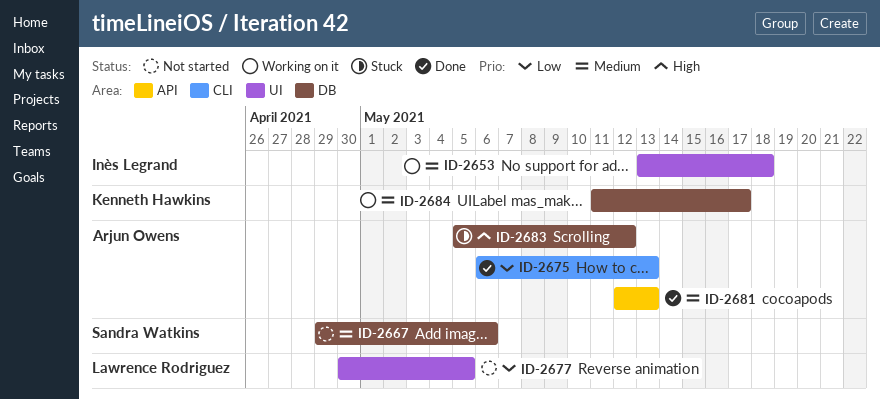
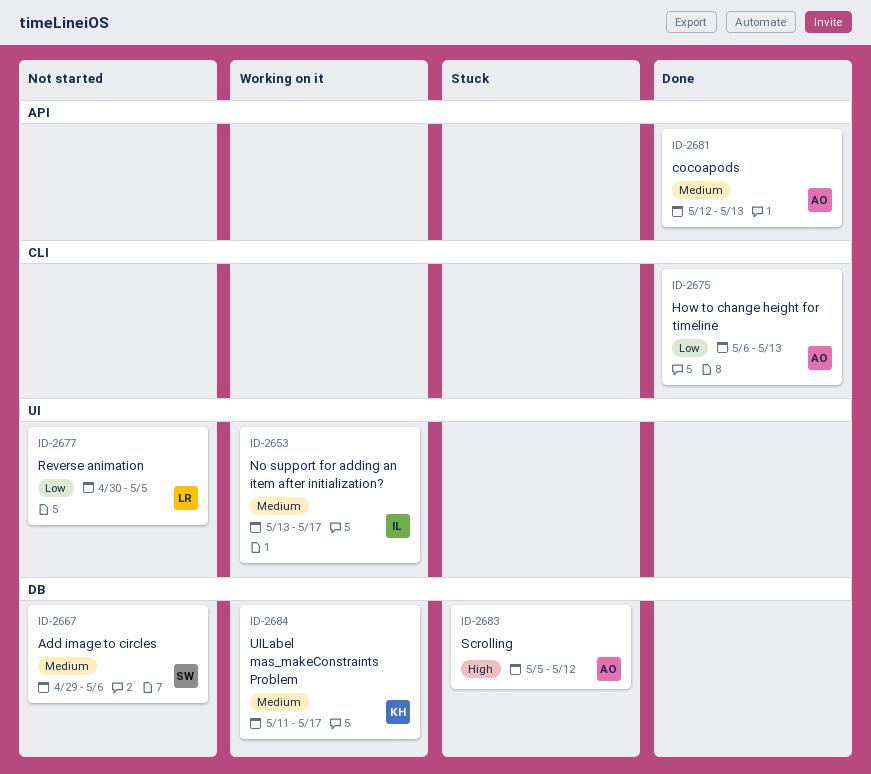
ID-2653, due: May 18 -> May 17

